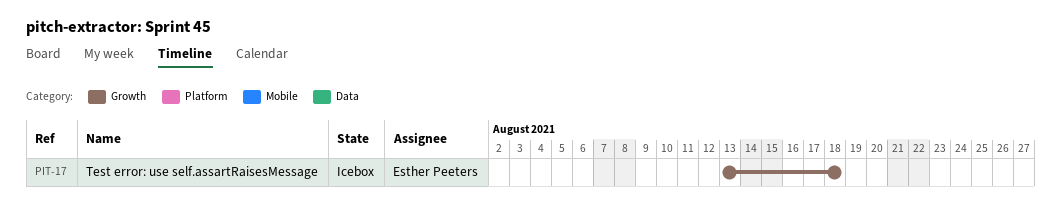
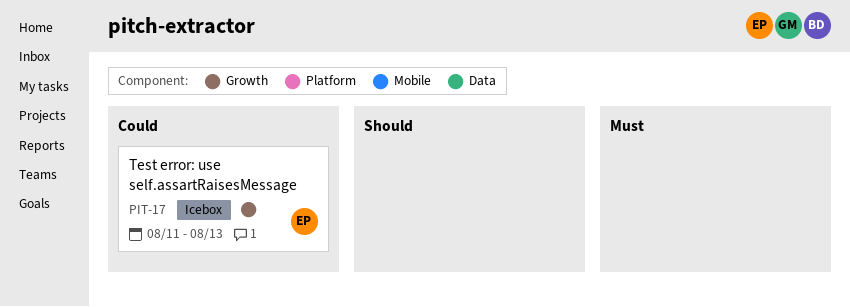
PIT-17, start: Aug 13 -> Aug 11
PIT-17, due: Aug 18 -> Aug 13

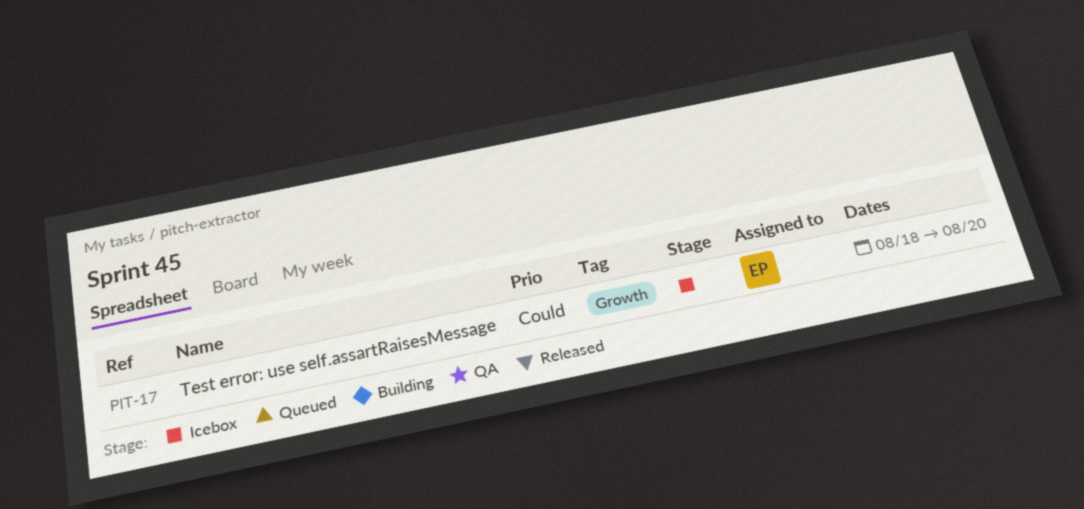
PIT-17, start: Aug 11 -> Aug 18
PIT-17, due: Aug 13 -> Aug 20

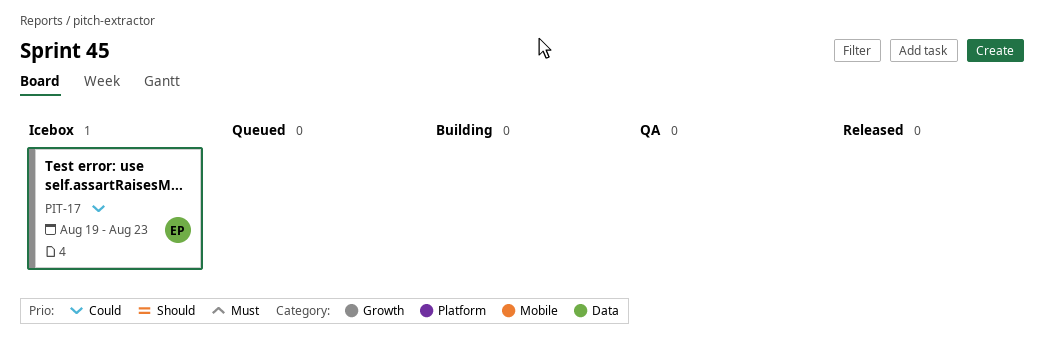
PIT-17, start: Aug 18 -> Aug 19
PIT-17, due: Aug 20 -> Aug 23

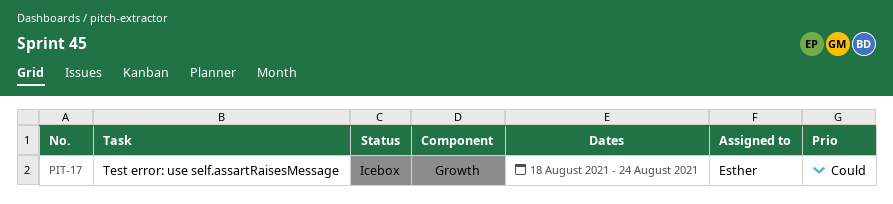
PIT-17, start: Aug 19 -> Aug 18
PIT-17, due: Aug 23 -> Aug 24

